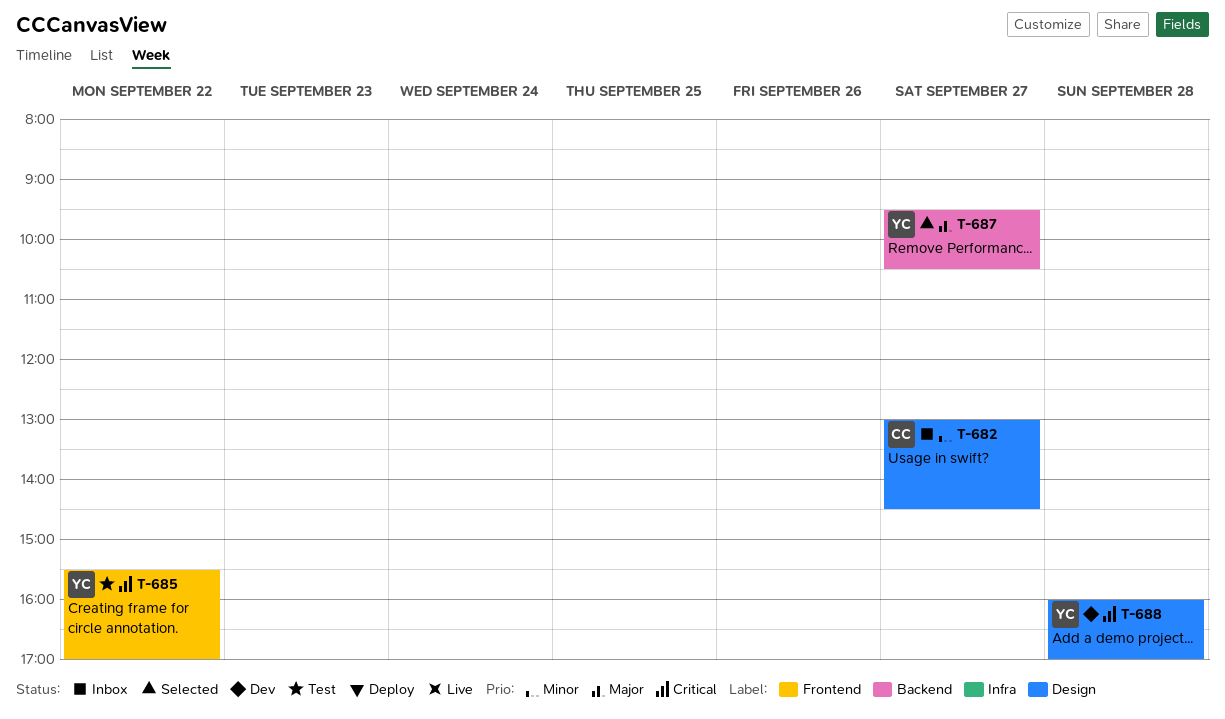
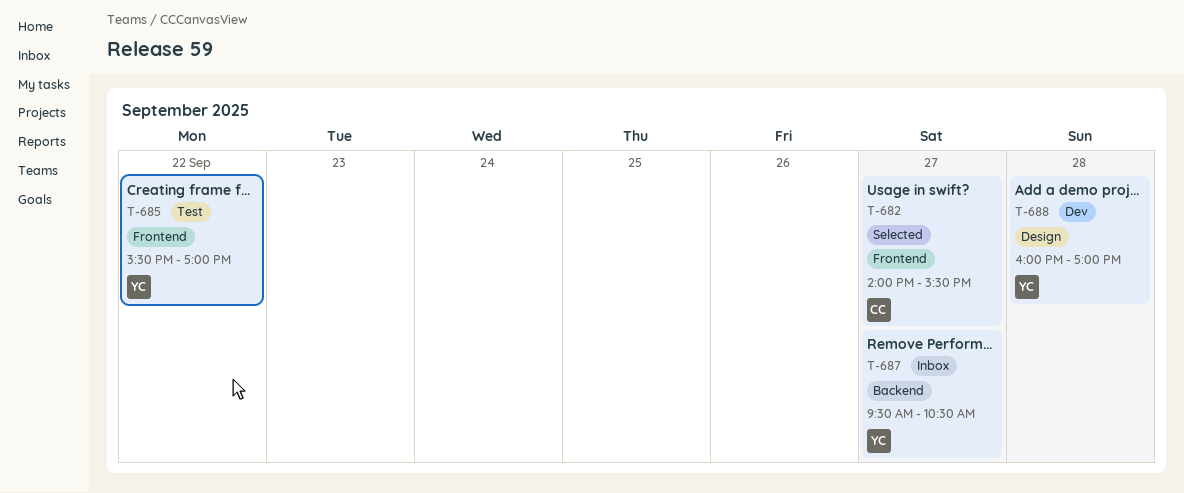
T-682, status: Inbox -> Selected
T-682, label: Design -> Frontend
T-682, begins: 13:00 -> 14:00
T-682, ends: 14:30 -> 15:30
T-687, status: Selected -> Inbox

